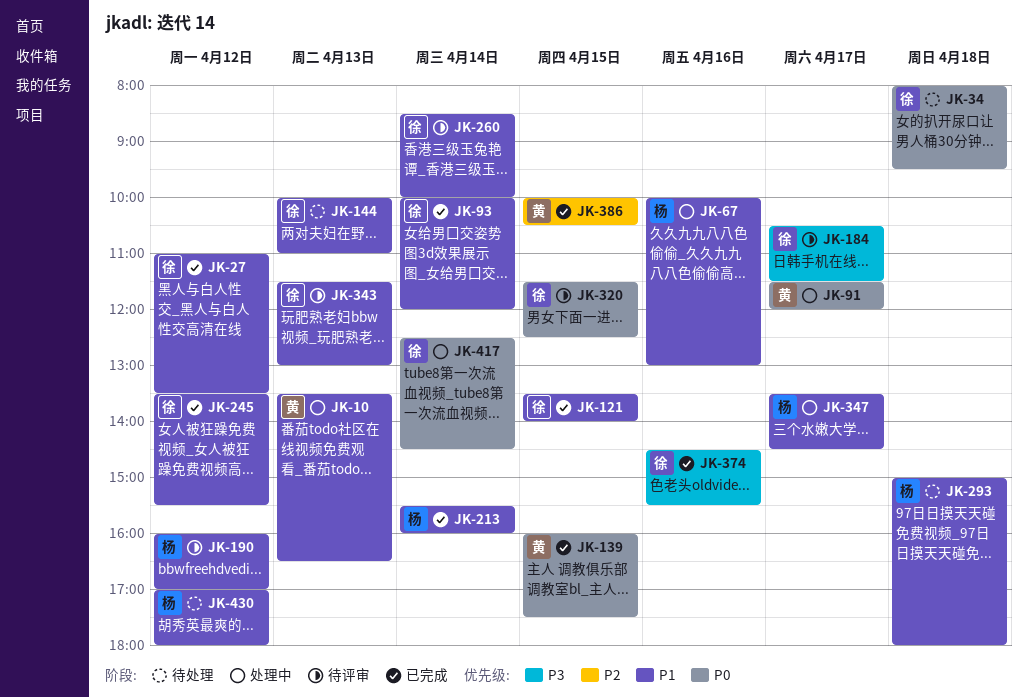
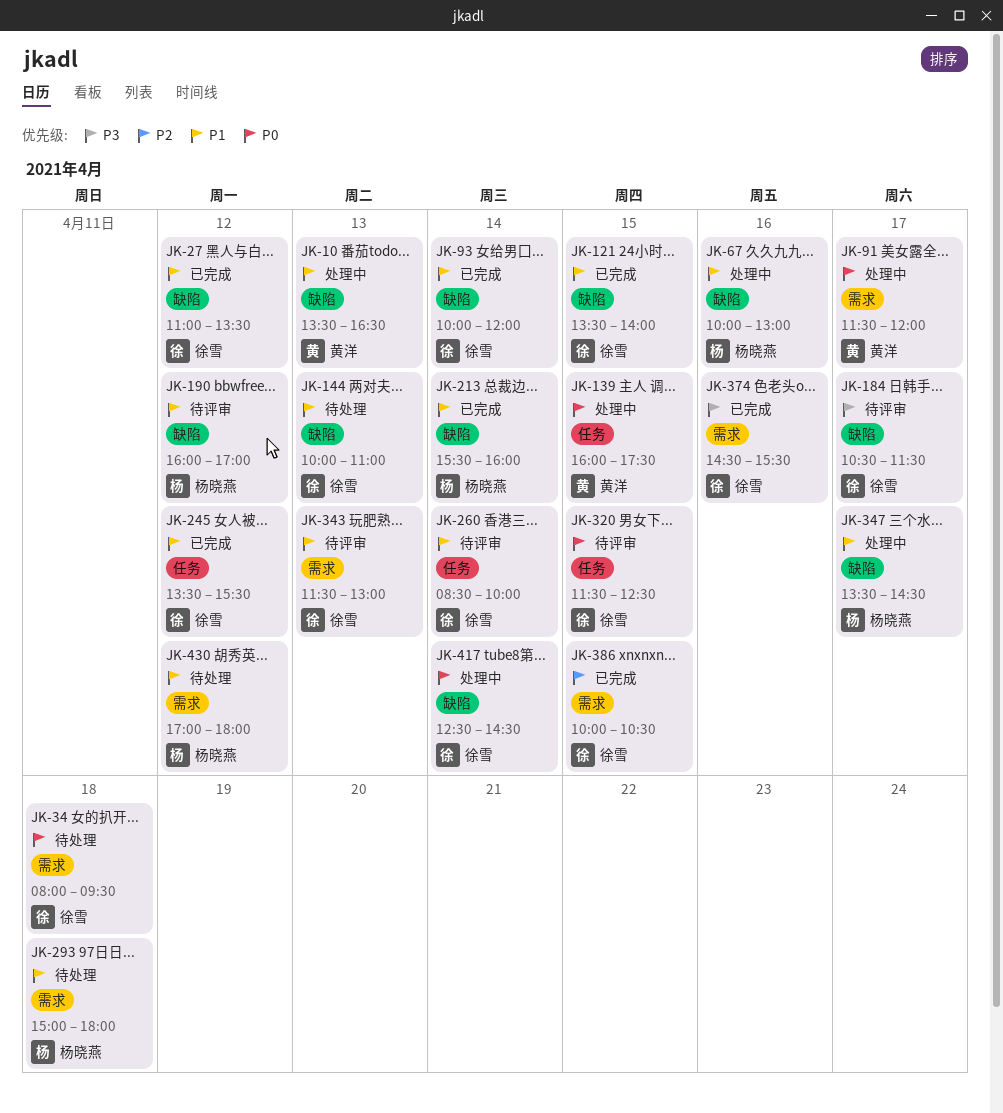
JK-139, status: 已完成 -> 处理中
JK-386, owner: 黄洋 -> 徐雪

